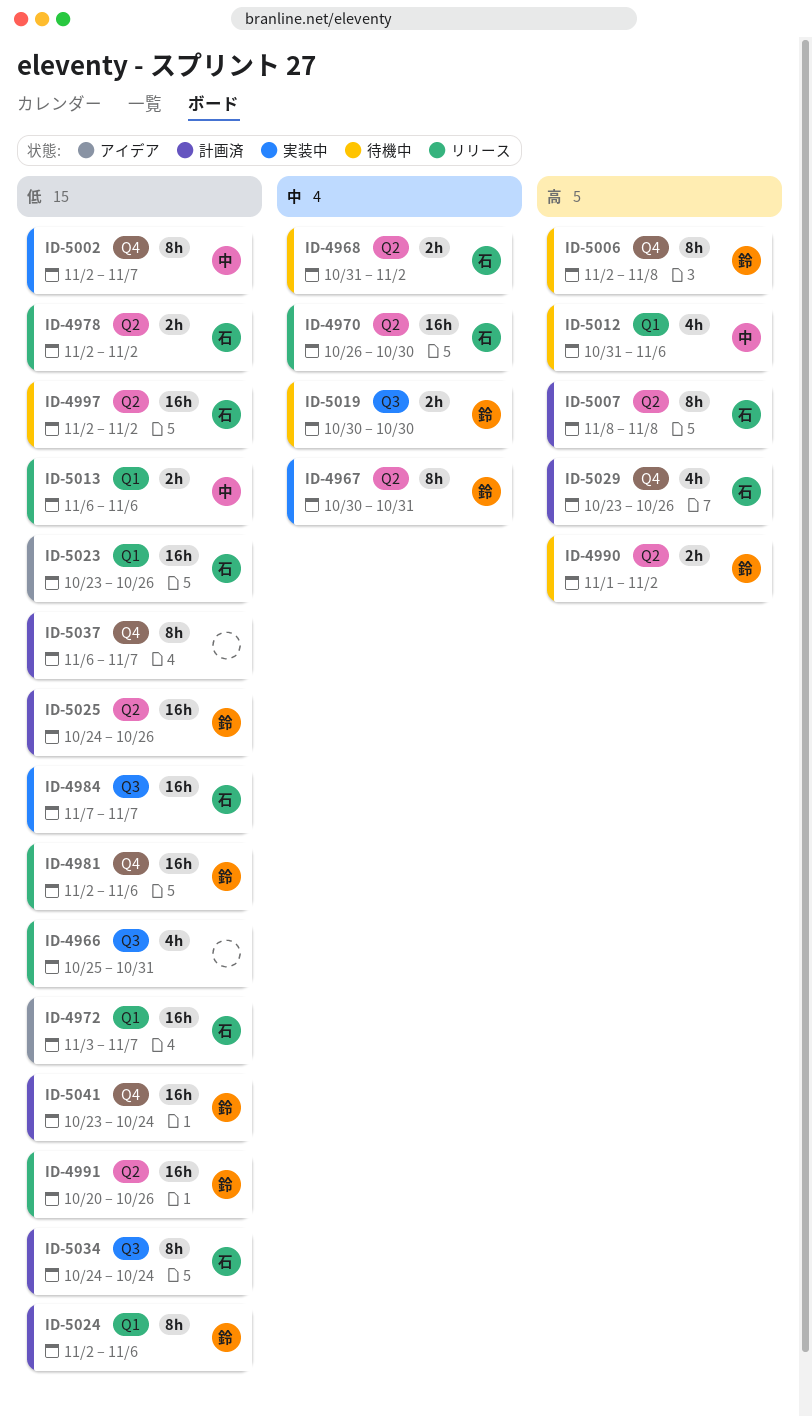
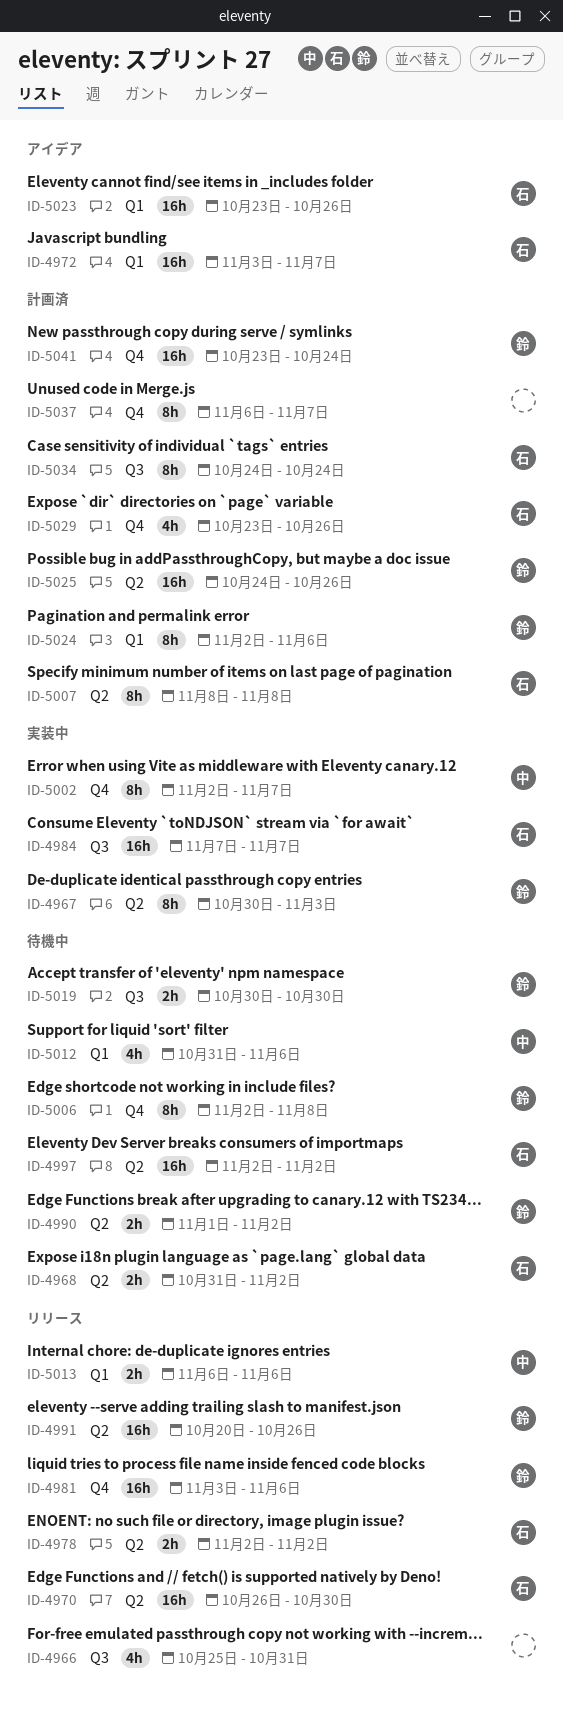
ID-4967, due: Oct 31 -> Nov 3
ID-4981, start: Nov 2 -> Nov 3

